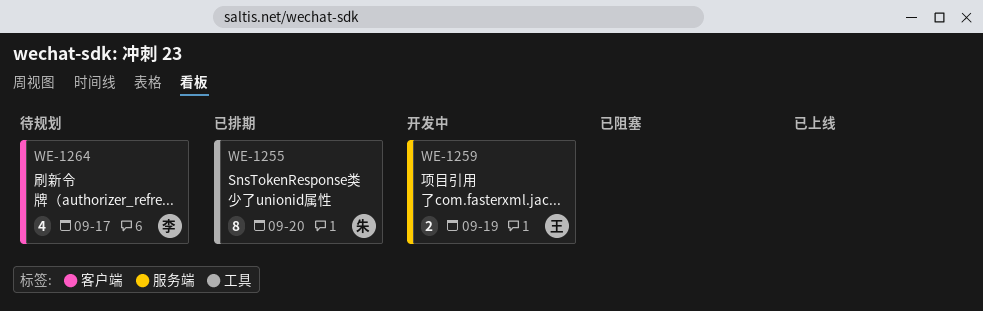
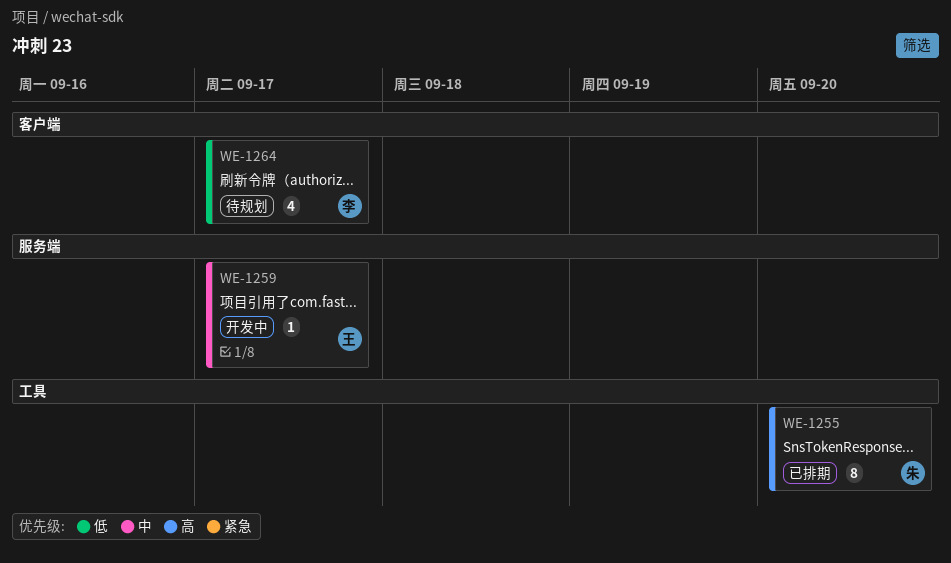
WE-1259, estimate: 2 -> 1
WE-1259, due: Sep 19 -> Sep 17

